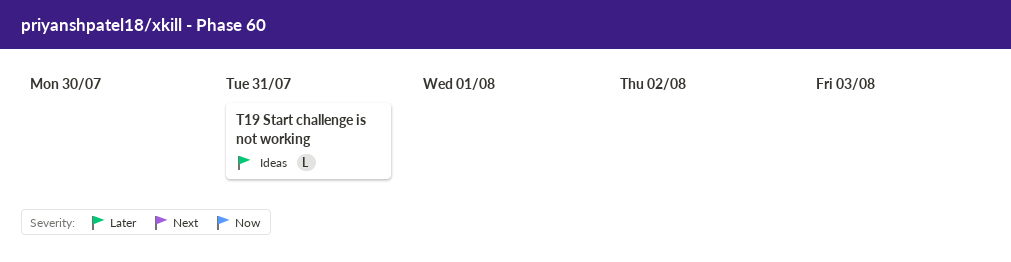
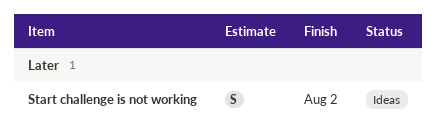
Start challenge is not working, estimate: L -> S
Start challenge is not working, due: Jul 31 -> Aug 2

